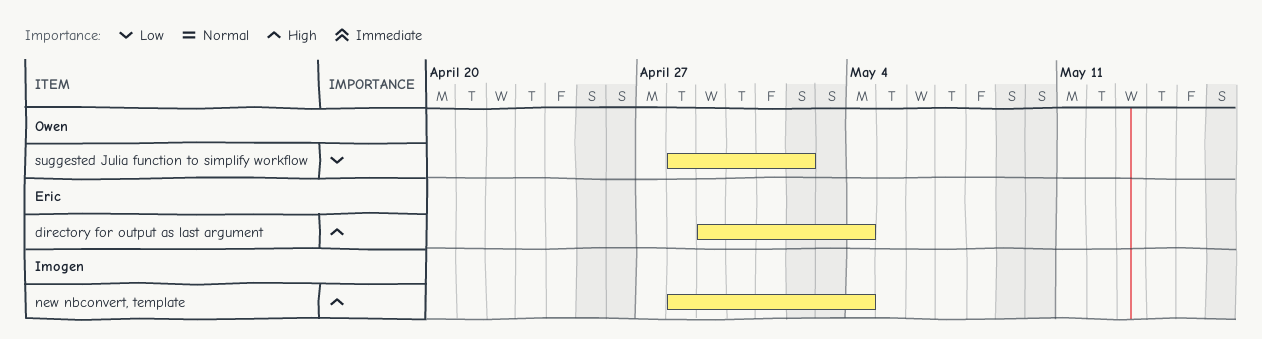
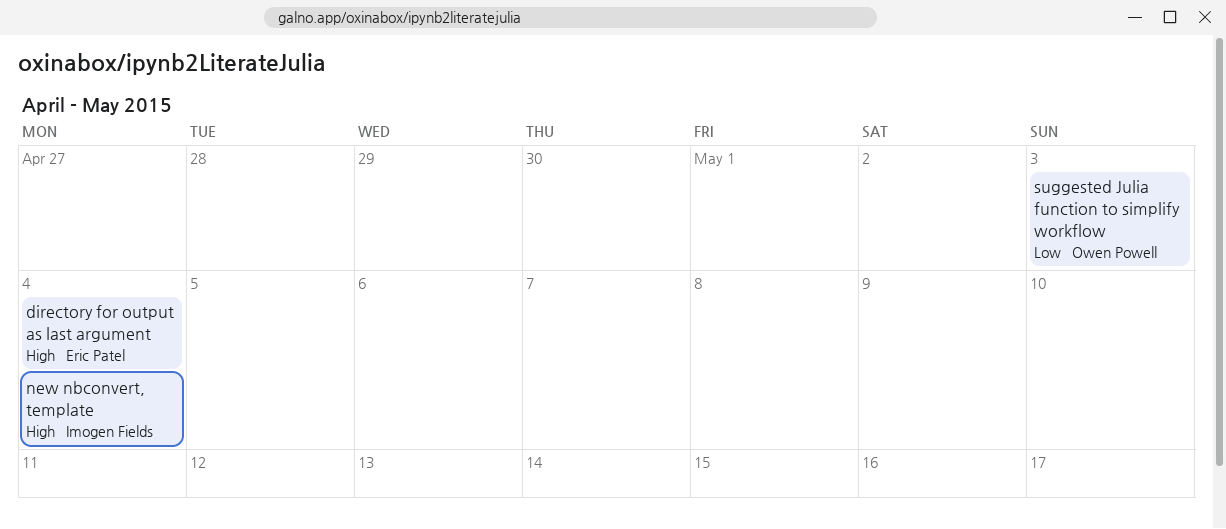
suggested Julia function to simplify workflow, due: May 2 -> May 3

